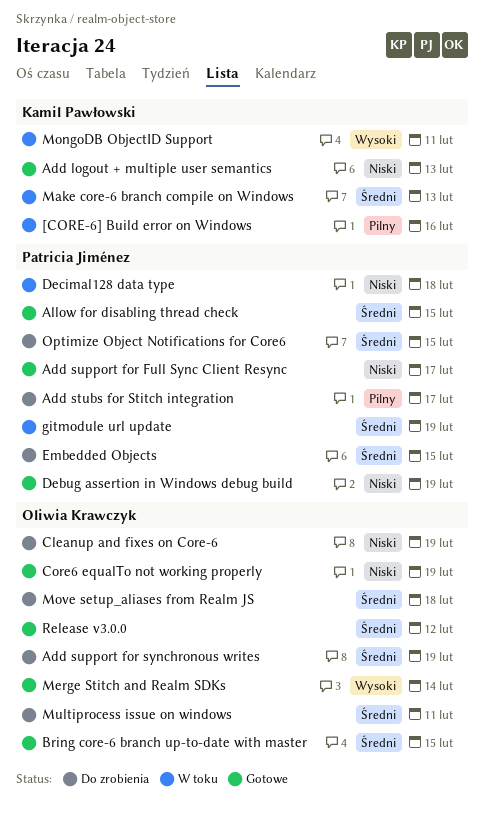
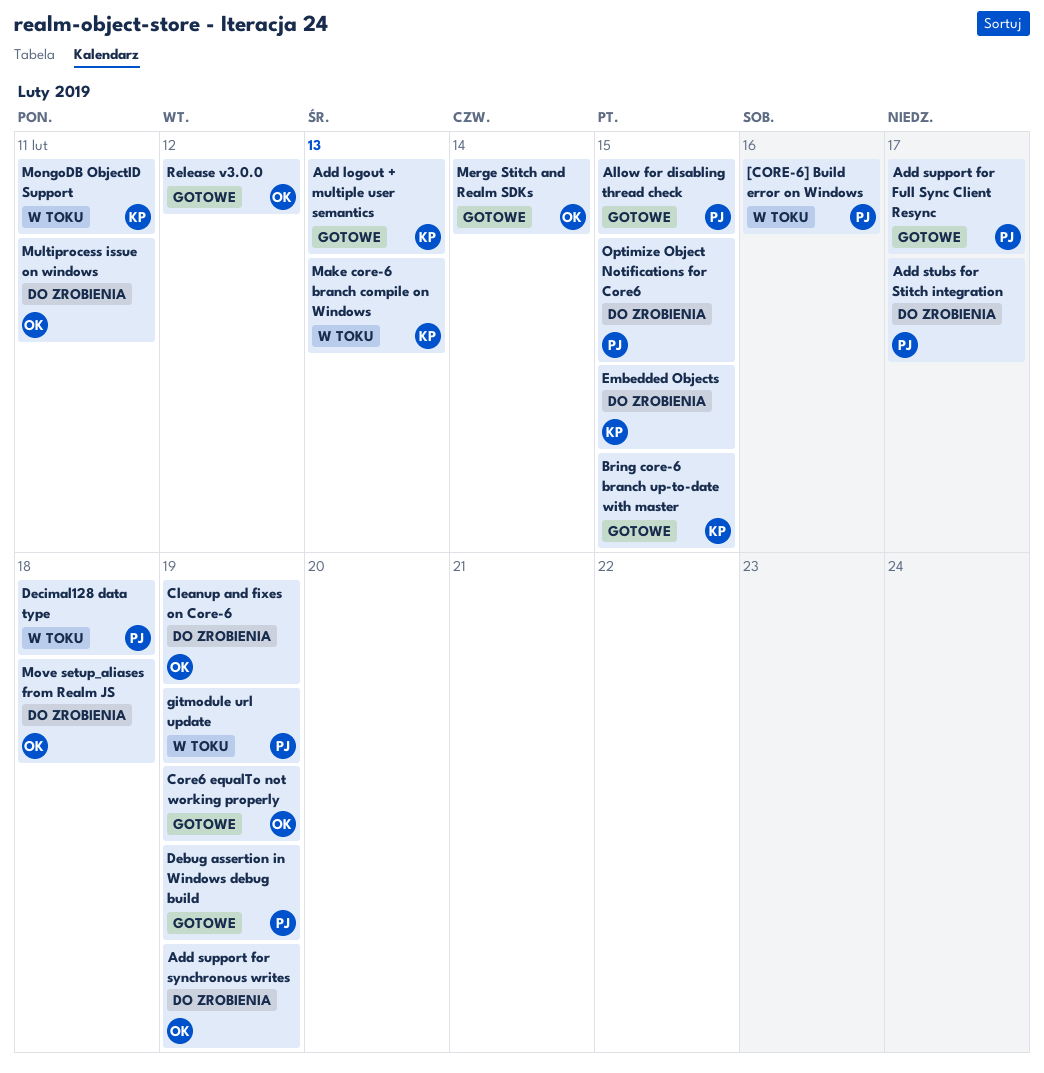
[CORE-6] Build error on Windows, owner: Kamil Pawłowski -> Patricia Jiménez
Bring core-6 branch up-to-date with master, owner: Oliwia Krawczyk -> Kamil Pawłowski
Embedded Objects, owner: Patricia Jiménez -> Kamil Pawłowski

